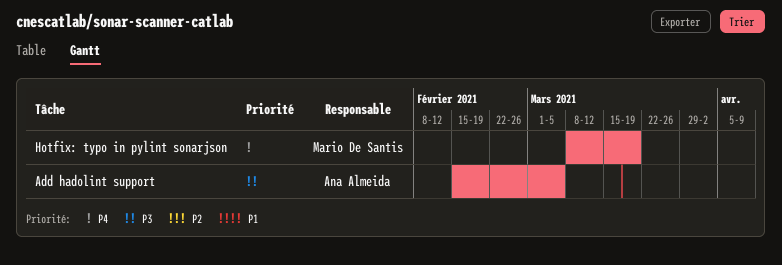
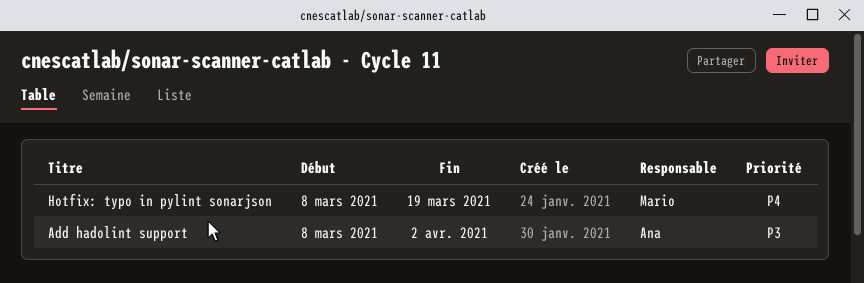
Add hadolint support, start: Feb 15 -> Mar 8
Add hadolint support, due: Mar 5 -> Apr 2

